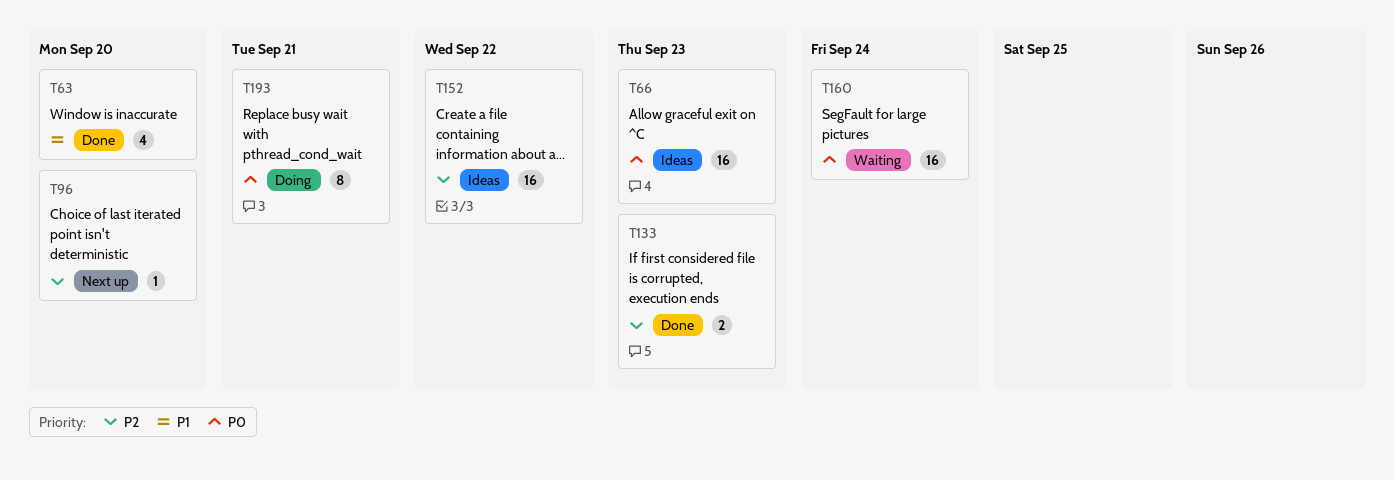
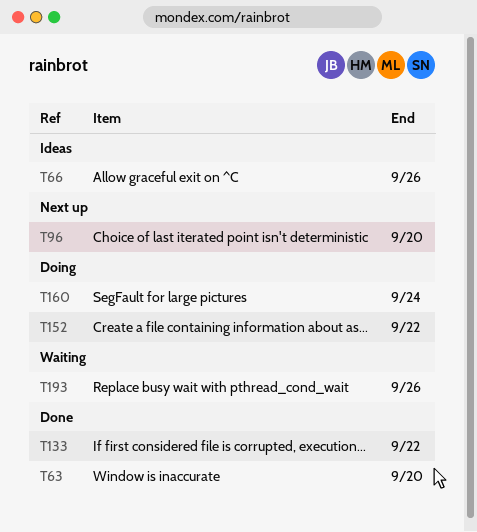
T66, due: Sep 23 -> Sep 26
T133, due: Sep 23 -> Sep 22
T152, status: Ideas -> Doing
T160, status: Waiting -> Doing
T193, status: Doing -> Waiting
T193, due: Sep 21 -> Sep 26

